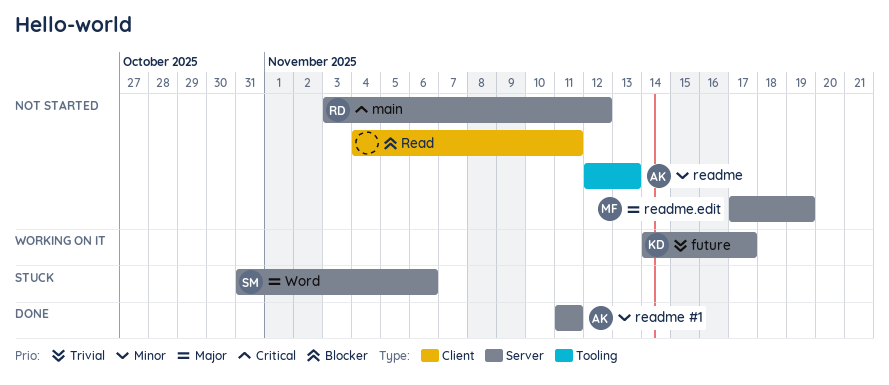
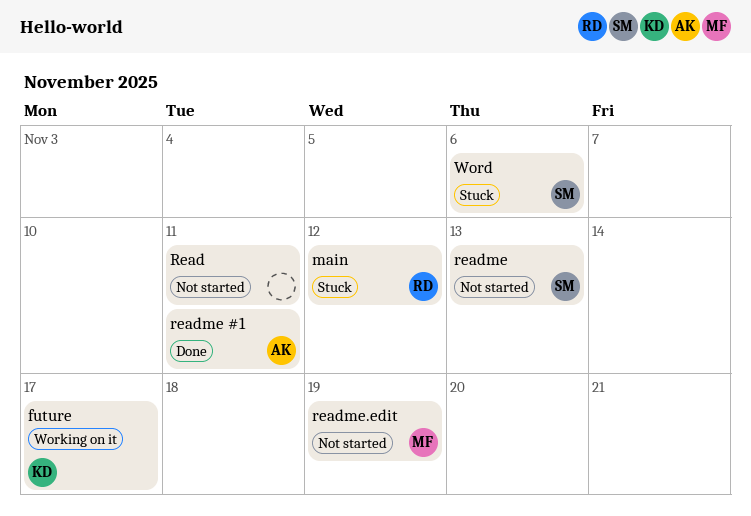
main, status: Not started -> Stuck
readme, owner: AK -> SM

